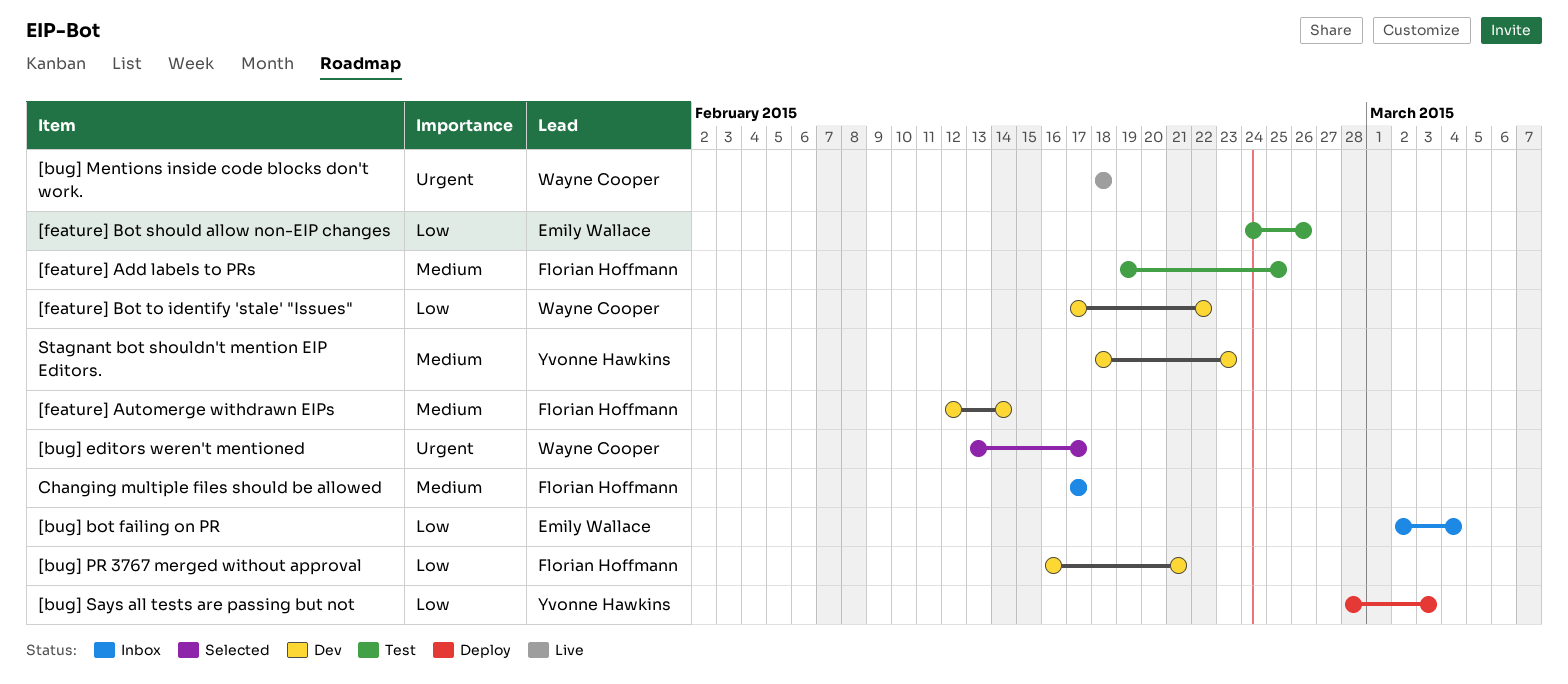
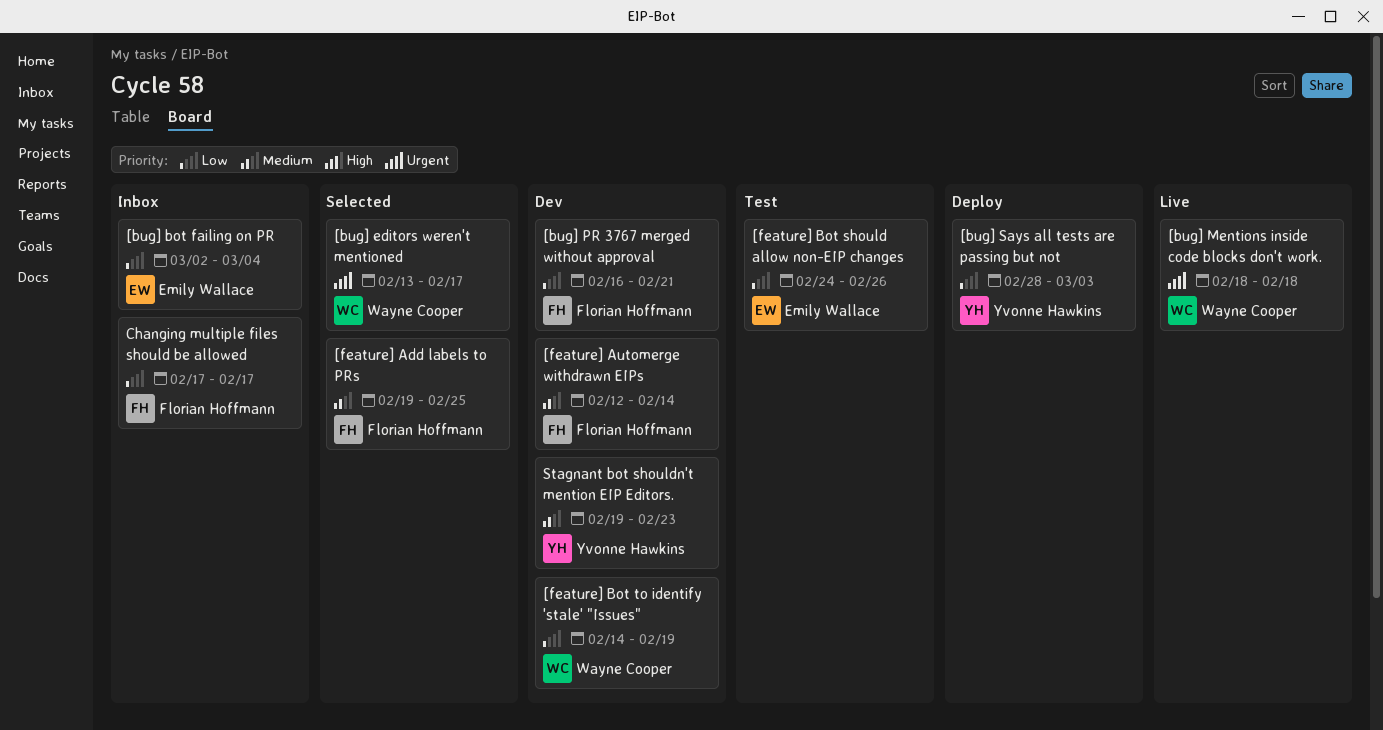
[feature] Add labels to PRs, status: Test -> Selected
[feature] Bot to identify 'stale' "Issues", start: Feb 17 -> Feb 14
[feature] Bot to identify 'stale' "Issues", due: Feb 22 -> Feb 19
Changing multiple files should be allowed, priority: Medium -> Low
Stagnant bot shouldn't mention EIP Editors., start: Feb 18 -> Feb 19

